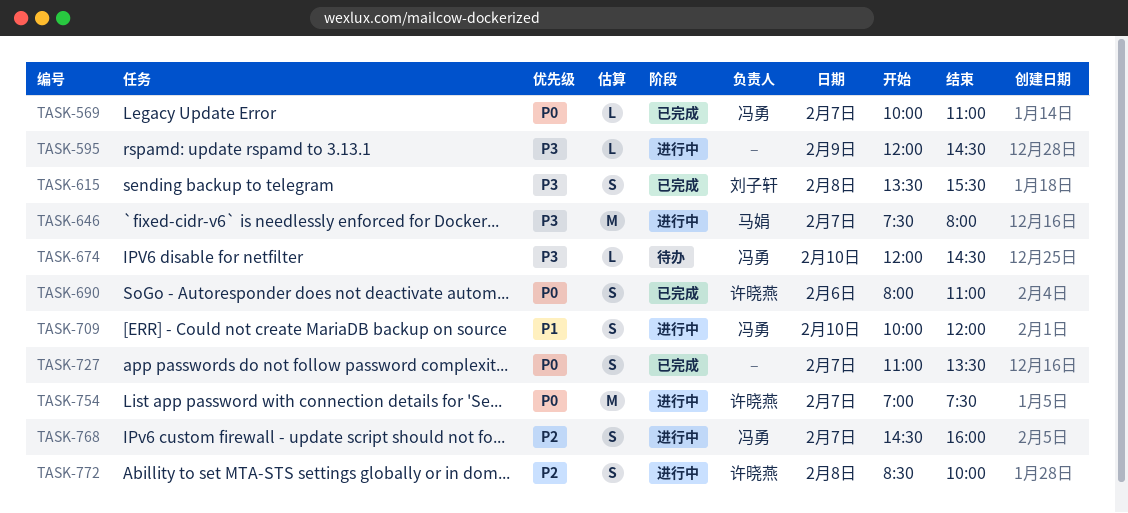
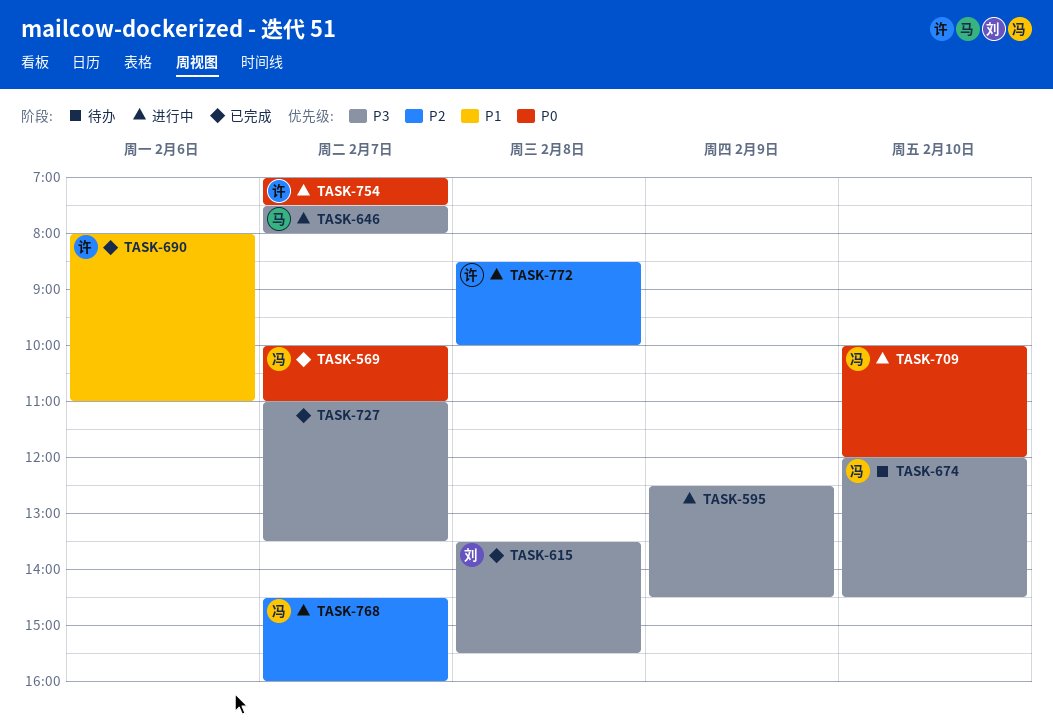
TASK-595, begins: 12:00 -> 12:30
TASK-690, priority: P0 -> P1
TASK-709, priority: P1 -> P0
TASK-727, priority: P0 -> P3

